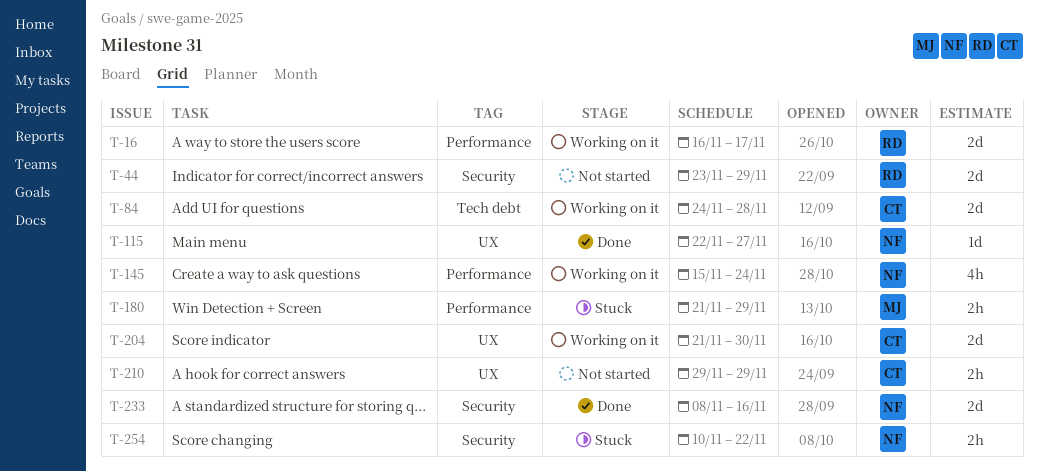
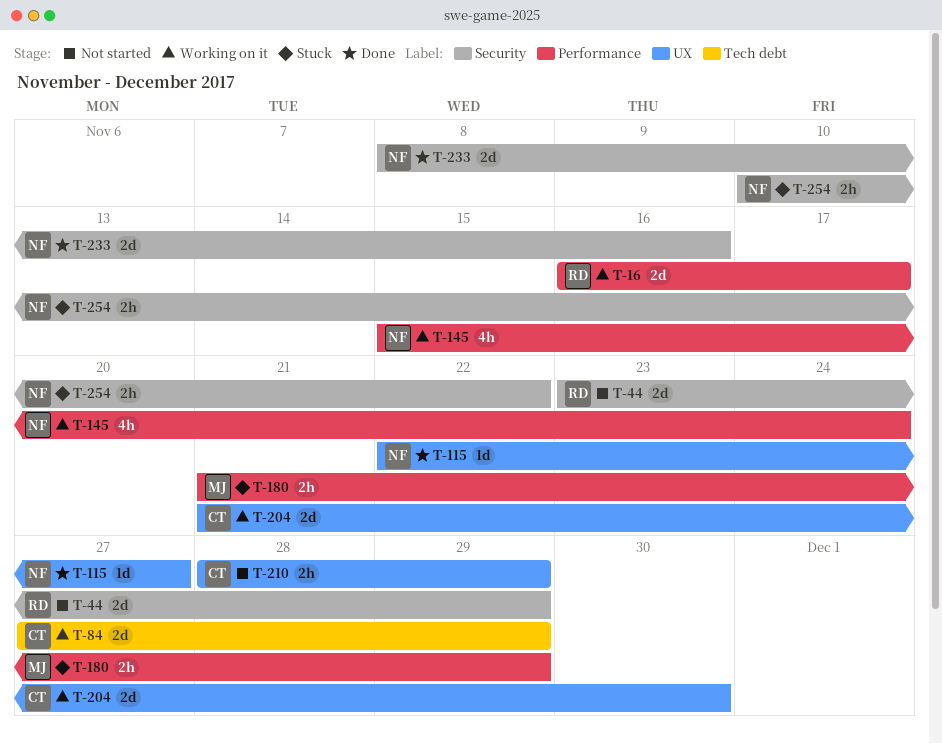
T-84, start: Nov 24 -> Nov 27
T-84, due: Nov 28 -> Nov 29
T-210, start: Nov 29 -> Nov 28

